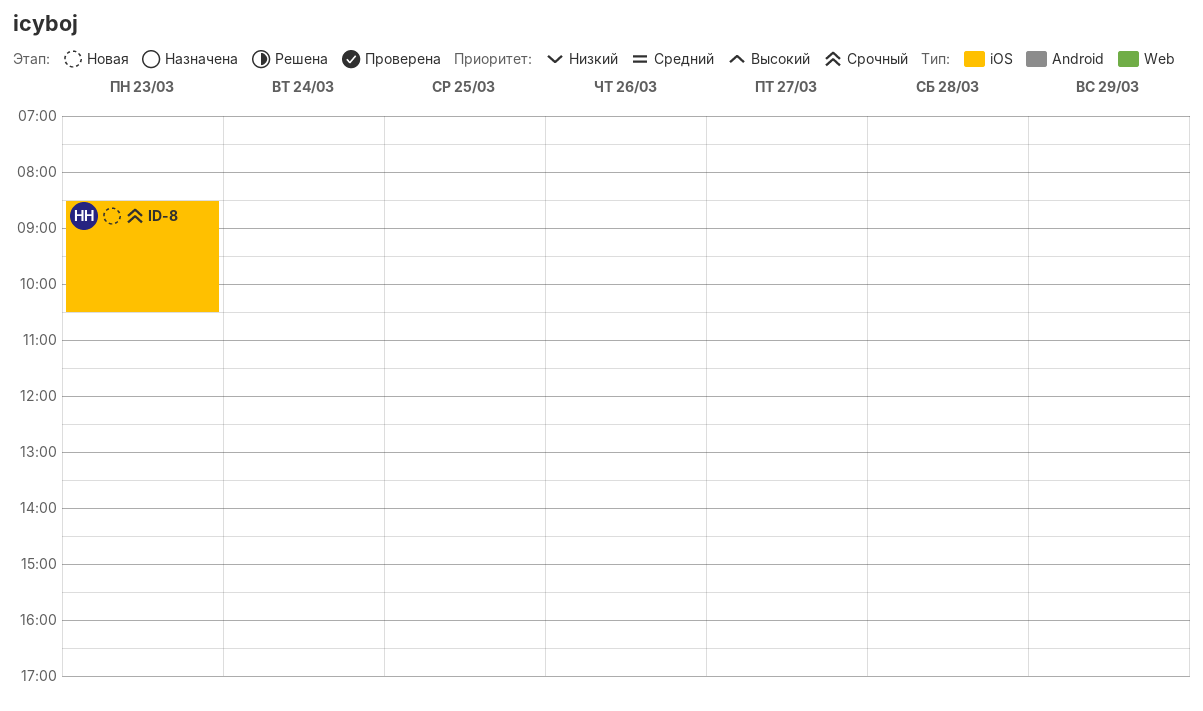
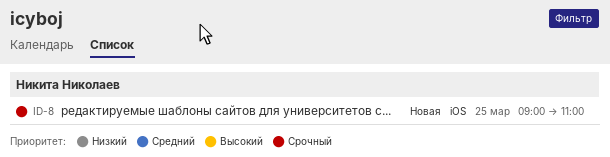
ID-8, day: Mar 23 -> Mar 25
ID-8, begins: 08:30 -> 09:00
ID-8, ends: 10:30 -> 11:00

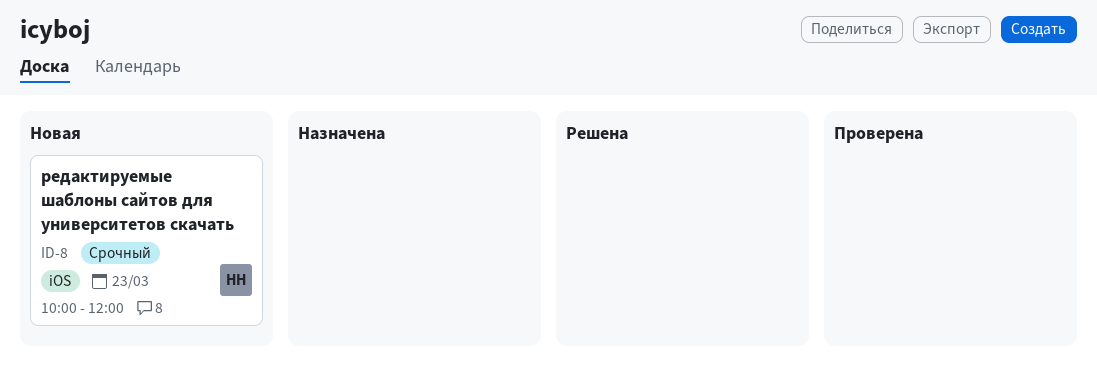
ID-8, day: Mar 25 -> Mar 23
ID-8, begins: 09:00 -> 10:00
ID-8, ends: 11:00 -> 12:00

